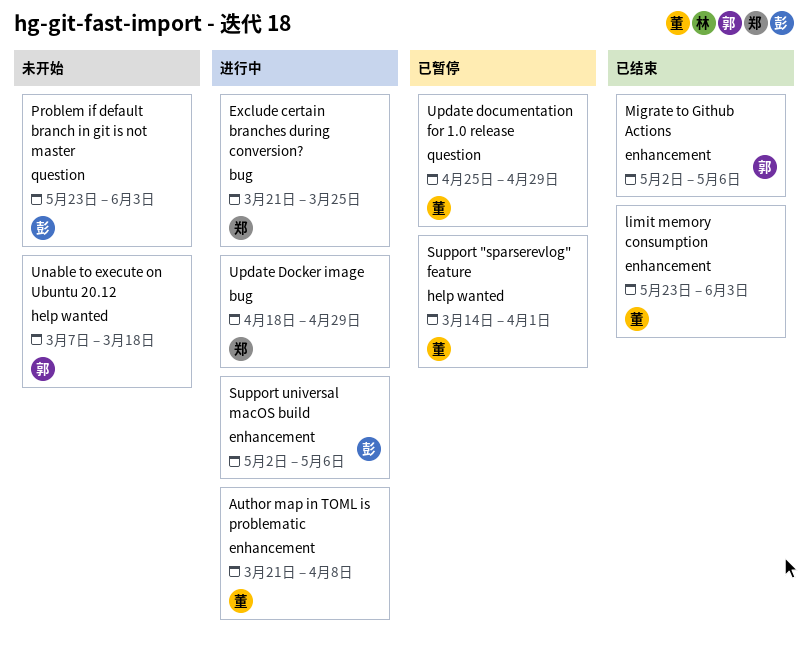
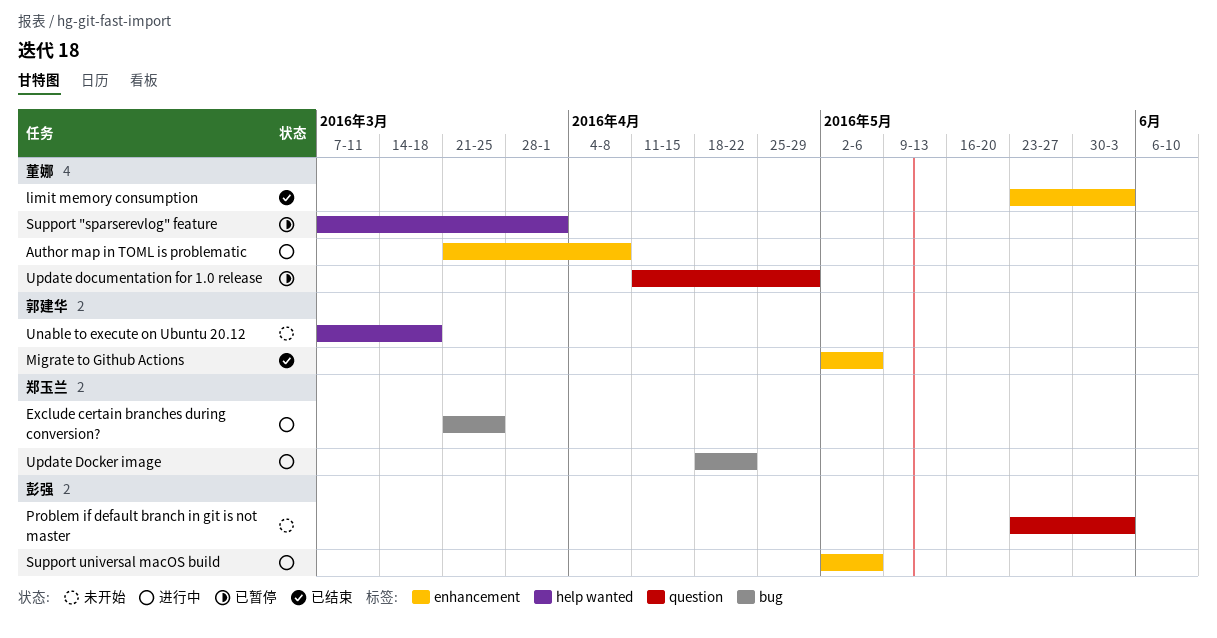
Support "sparserevlog" feature, start: Mar 14 -> Mar 7
Update Docker image, due: Apr 29 -> Apr 22
Update documentation for 1.0 release, start: Apr 25 -> Apr 11

